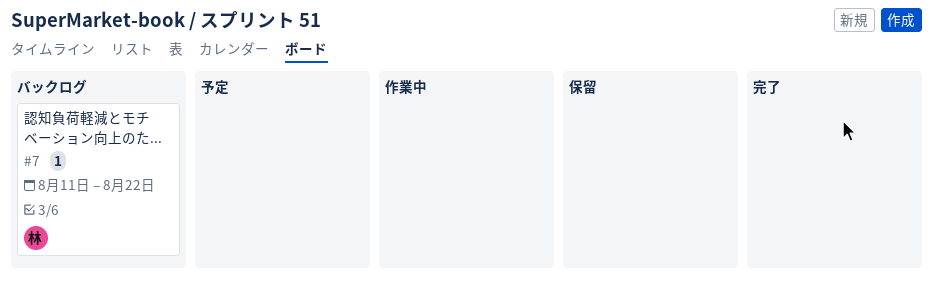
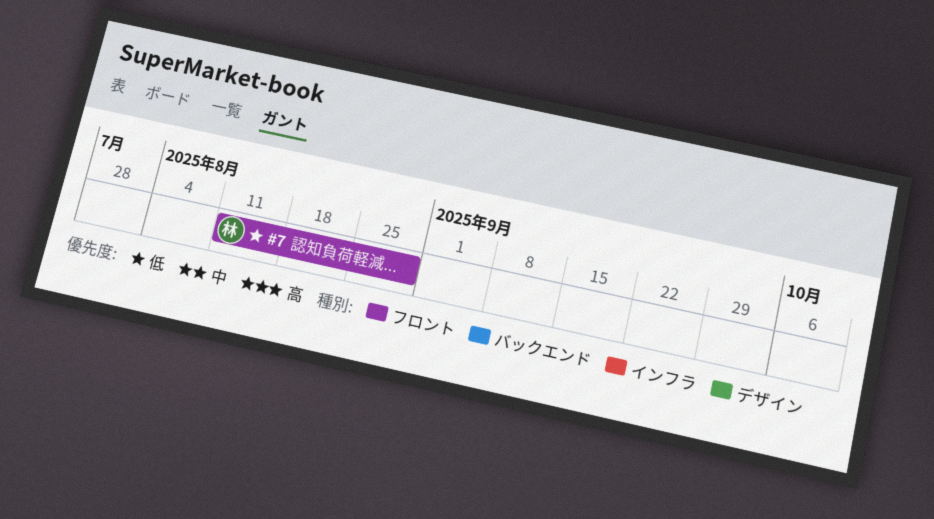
#7, due: Aug 22 -> Aug 29

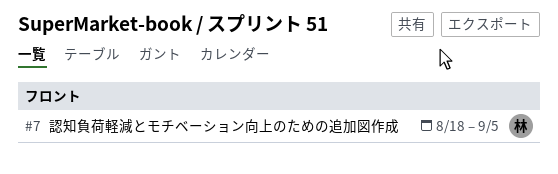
#7, start: Aug 11 -> Aug 18
#7, due: Aug 29 -> Sep 5

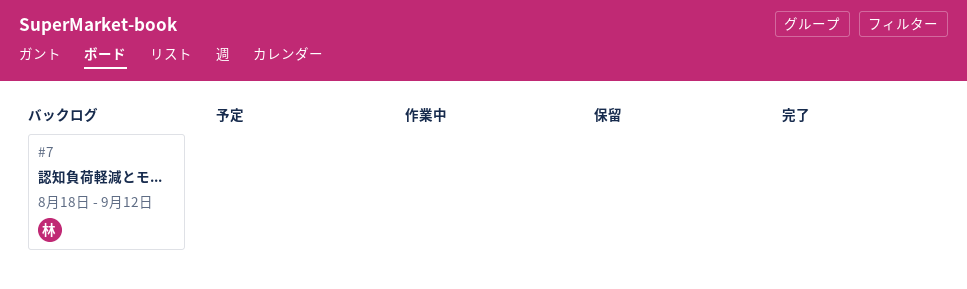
#7, due: Sep 5 -> Sep 12

